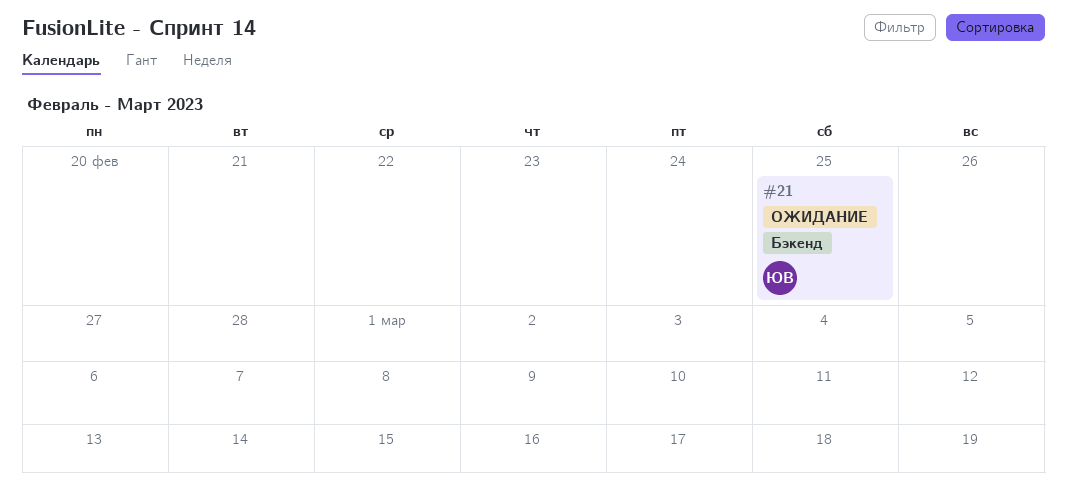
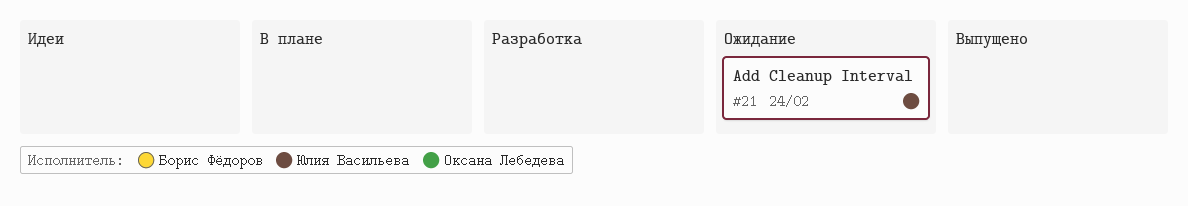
#21, due: Feb 25 -> Feb 24

